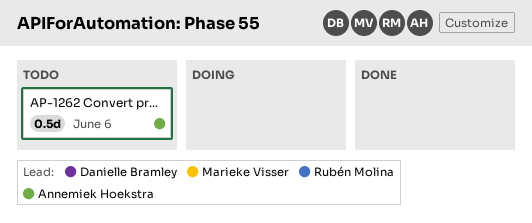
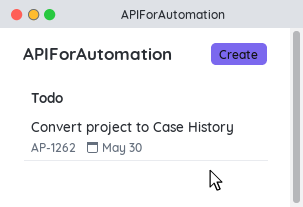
AP-1262, due: Jun 6 -> May 30

